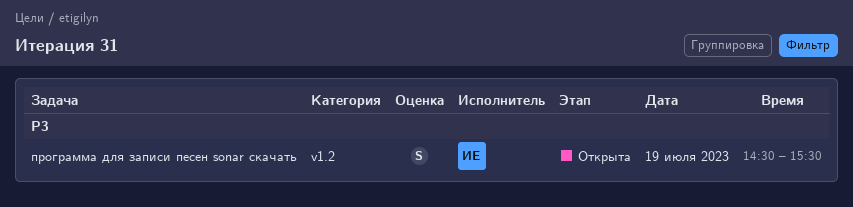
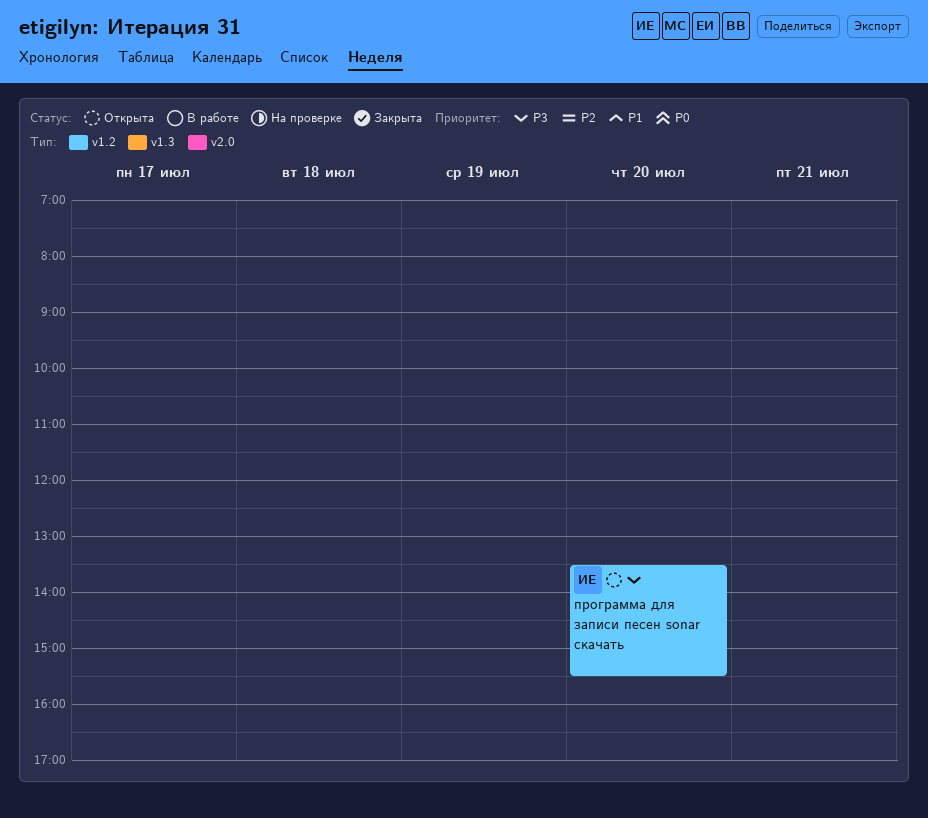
программа для записи песен sonar скачать, day: Jul 19 -> Jul 20
программа для записи песен sonar скачать, begins: 14:30 -> 13:30

